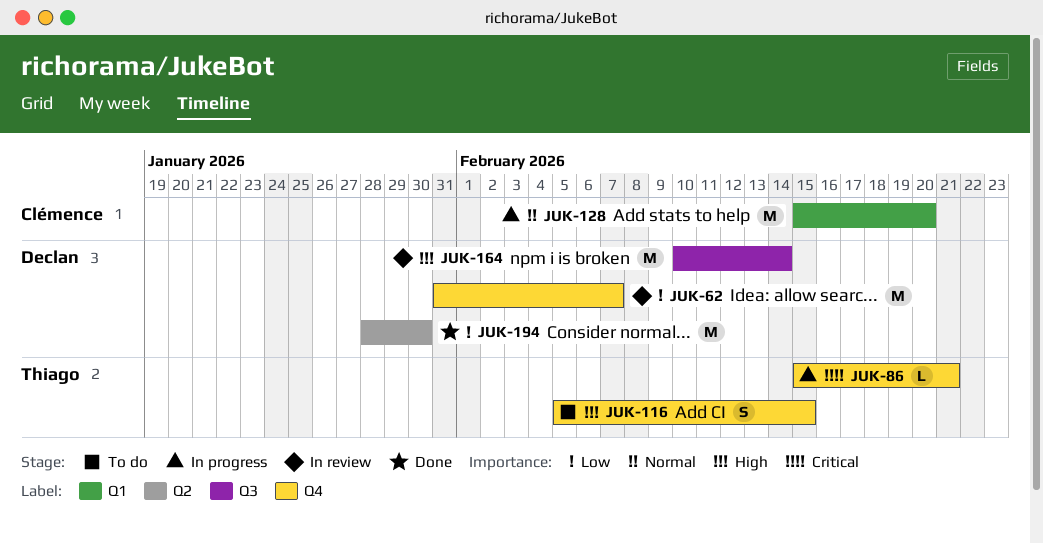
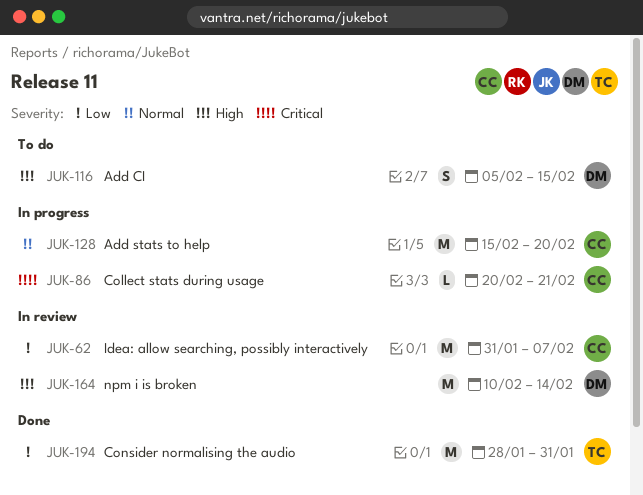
JUK-62, owner: Declan -> Clémence
JUK-86, owner: Thiago -> Clémence
JUK-86, start: Feb 15 -> Feb 20
JUK-116, owner: Thiago -> Declan
JUK-194, owner: Declan -> Thiago
JUK-194, due: Jan 30 -> Jan 31

